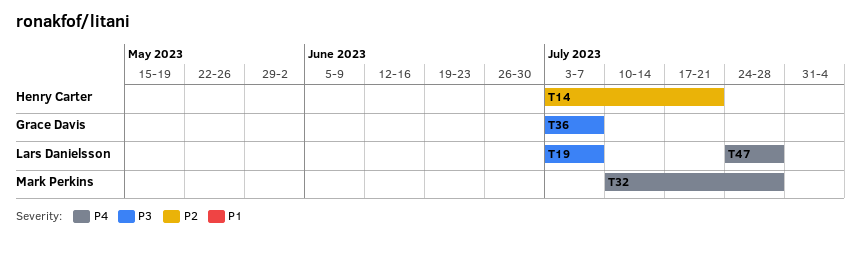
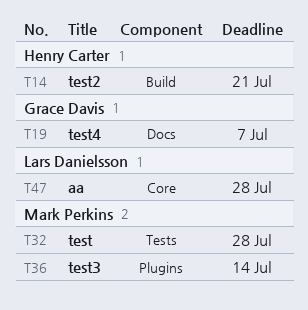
T19, owner: Lars Danielsson -> Grace Davis
T36, owner: Grace Davis -> Mark Perkins
T36, due: Jul 7 -> Jul 14

